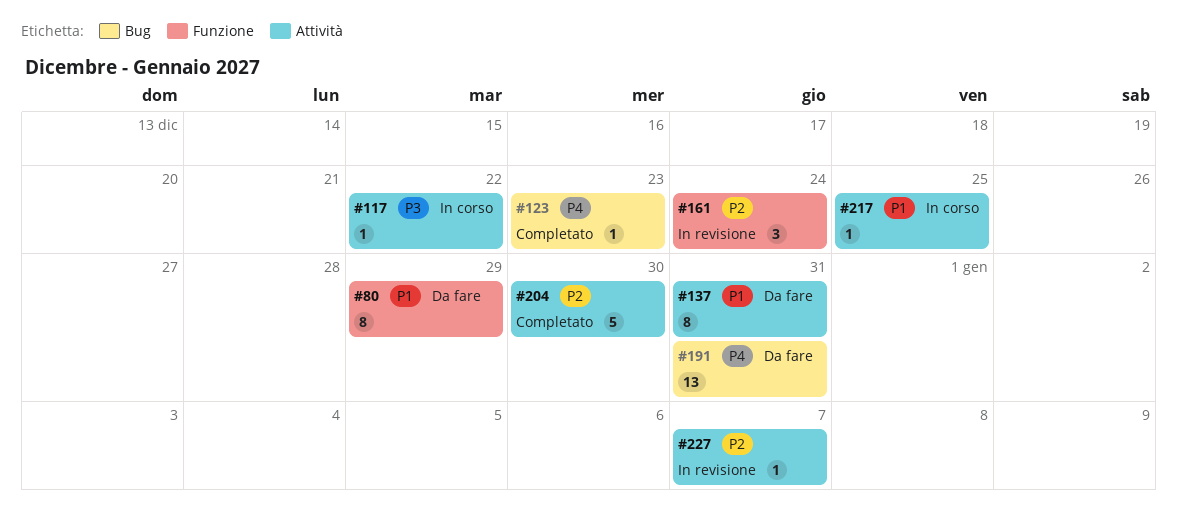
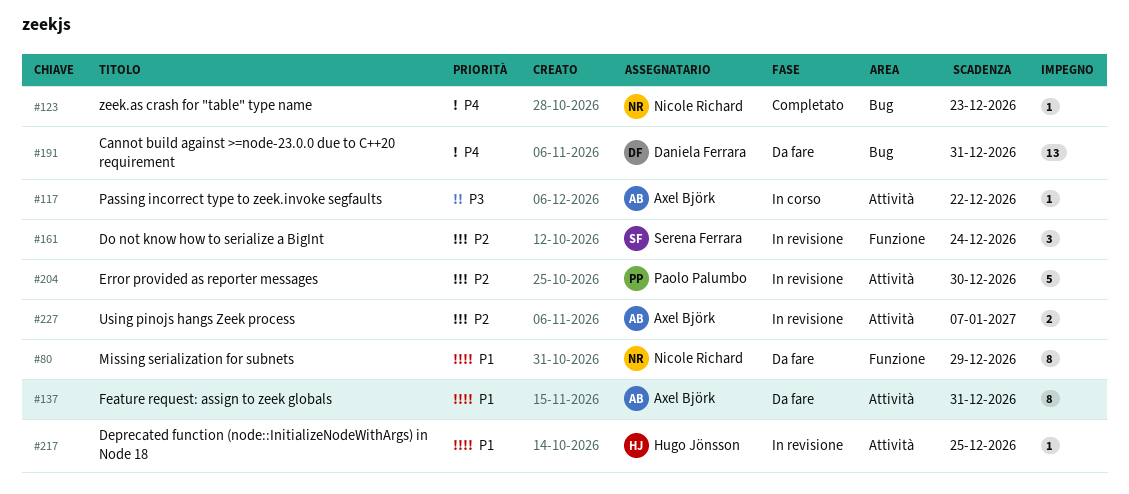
#204, status: Completato -> In revisione
#217, status: In corso -> In revisione
#227, estimate: 1 -> 2

